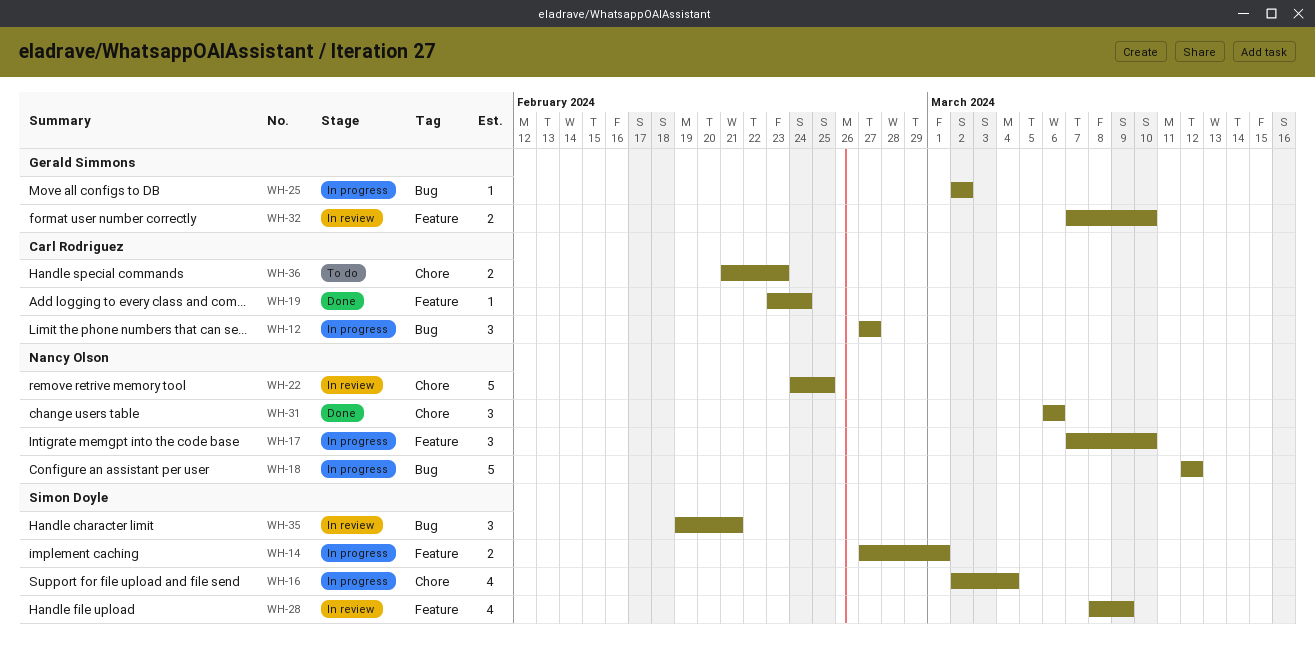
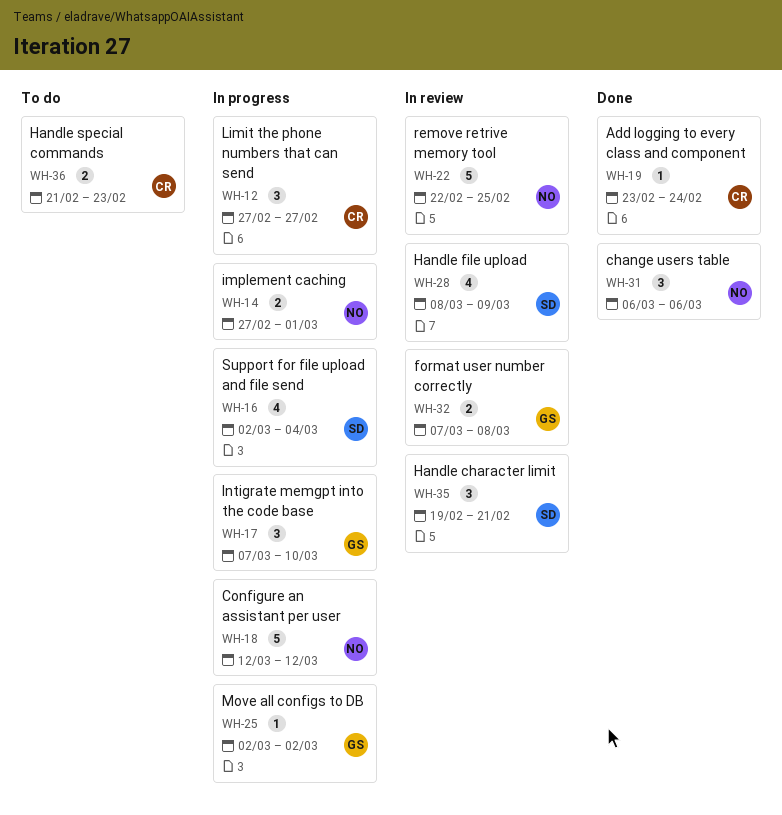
WH-14, owner: Simon Doyle -> Nancy Olson
WH-17, owner: Nancy Olson -> Gerald Simmons
WH-22, start: Feb 24 -> Feb 22
WH-32, due: Mar 10 -> Mar 8

